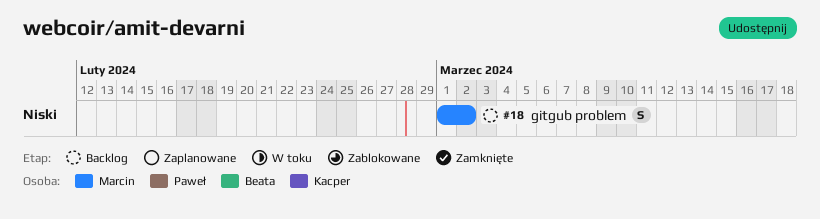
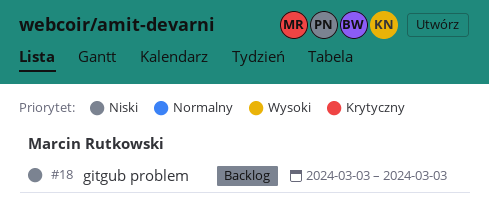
#18, start: Mar 1 -> Mar 3
#18, due: Mar 2 -> Mar 3

